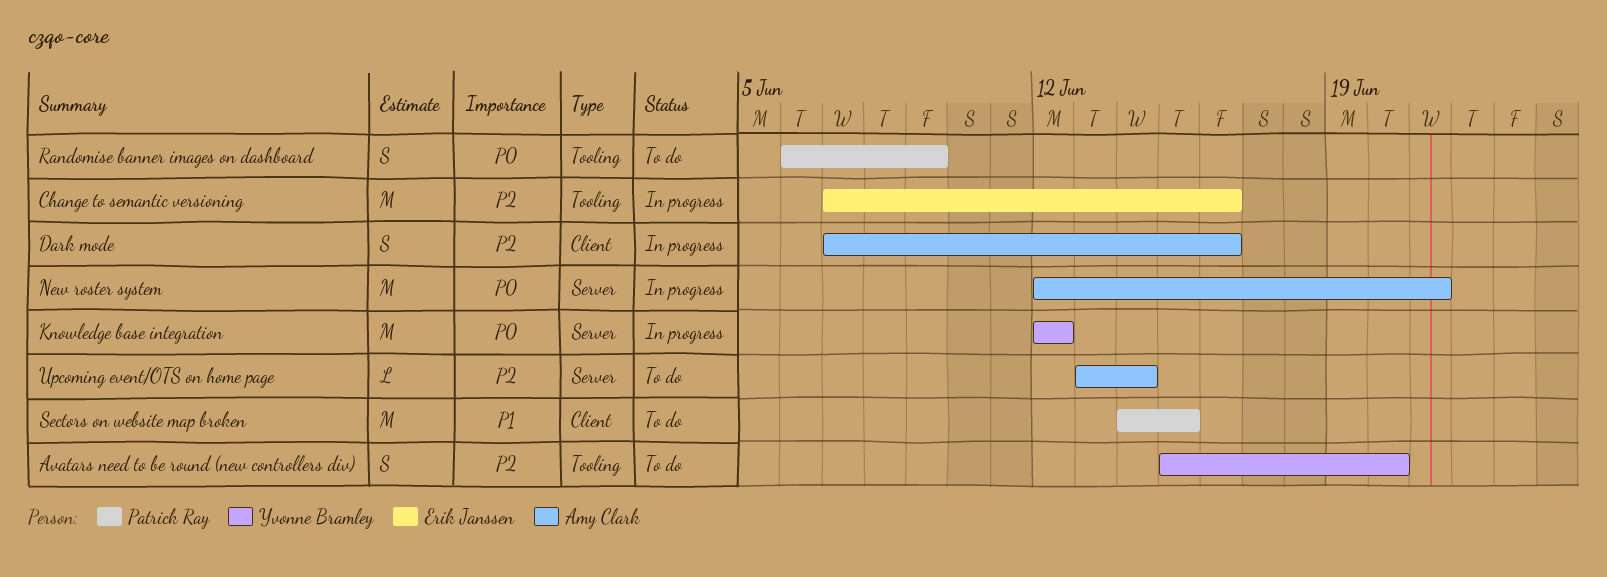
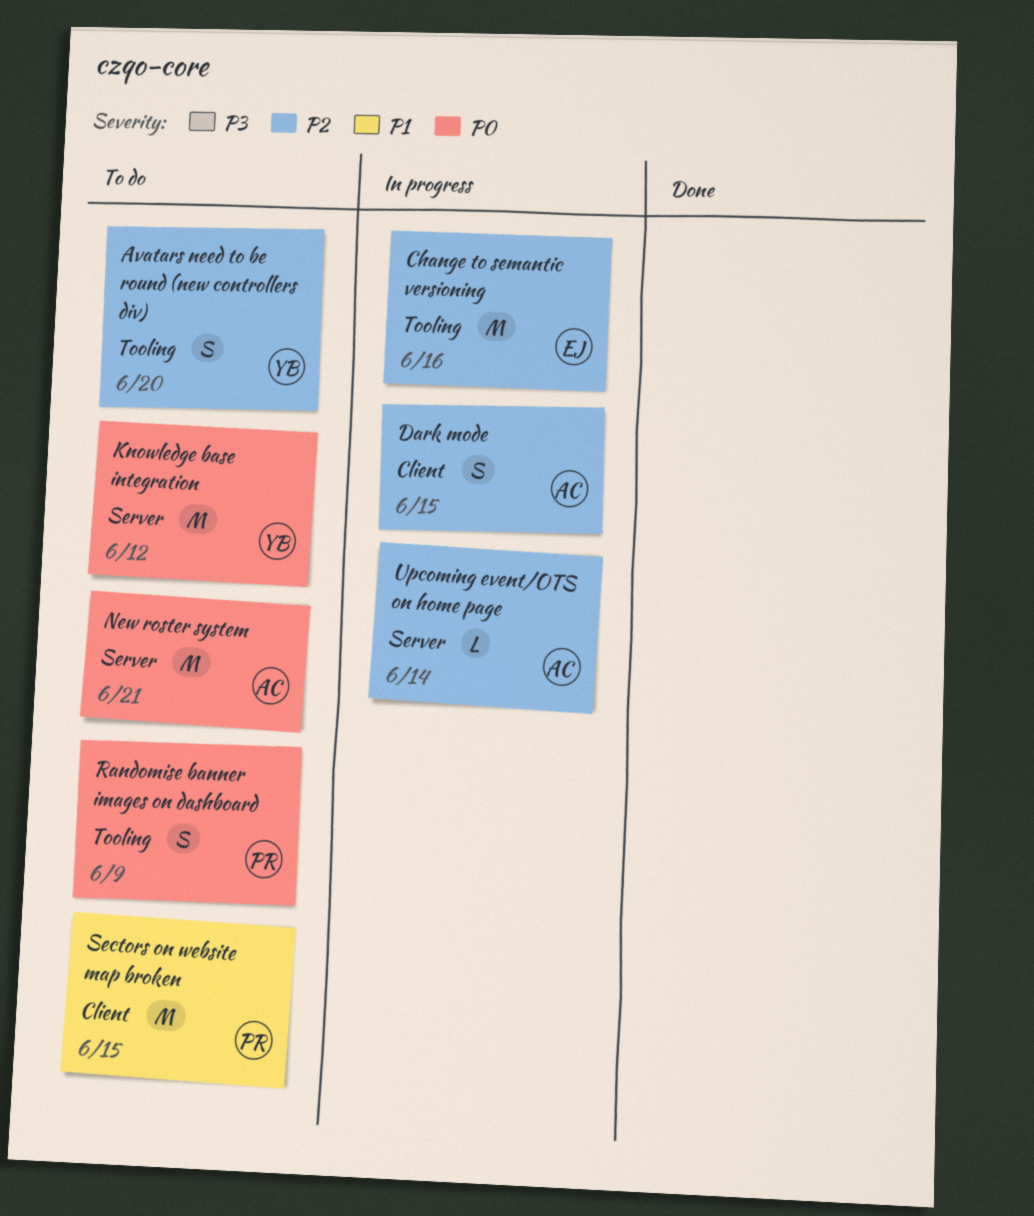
Dark mode, due: Jun 16 -> Jun 15
Knowledge base integration, status: In progress -> To do
New roster system, status: In progress -> To do
Upcoming event/OTS on home page, status: To do -> In progress

